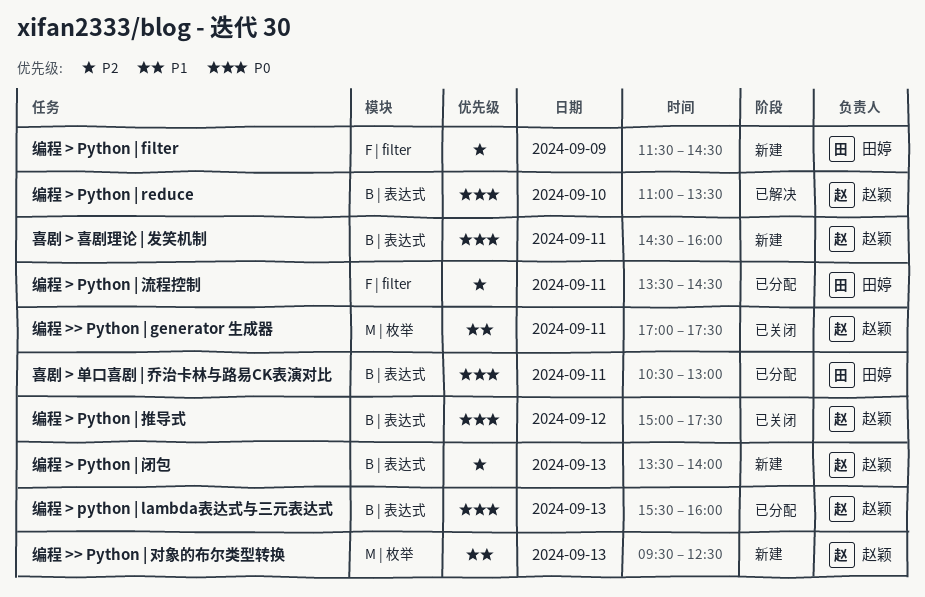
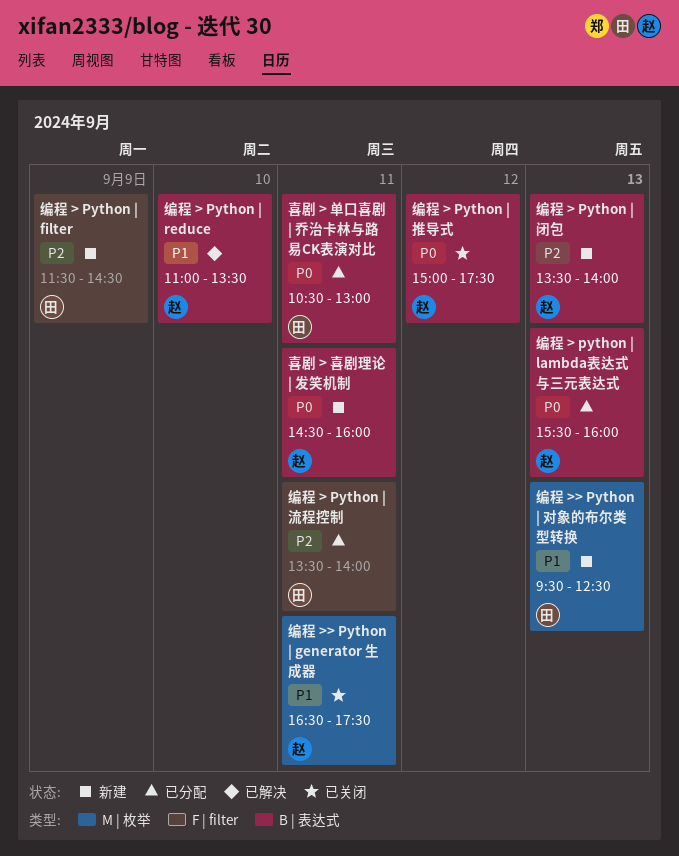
编程 > Python | reduce, priority: P0 -> P1
编程 > Python | 流程控制, ends: 14:30 -> 14:00
编程 >> Python | generator 生成器, begins: 17:00 -> 16:30
编程 >> Python | 对象的布尔类型转换, owner: 赵颖 -> 田婷

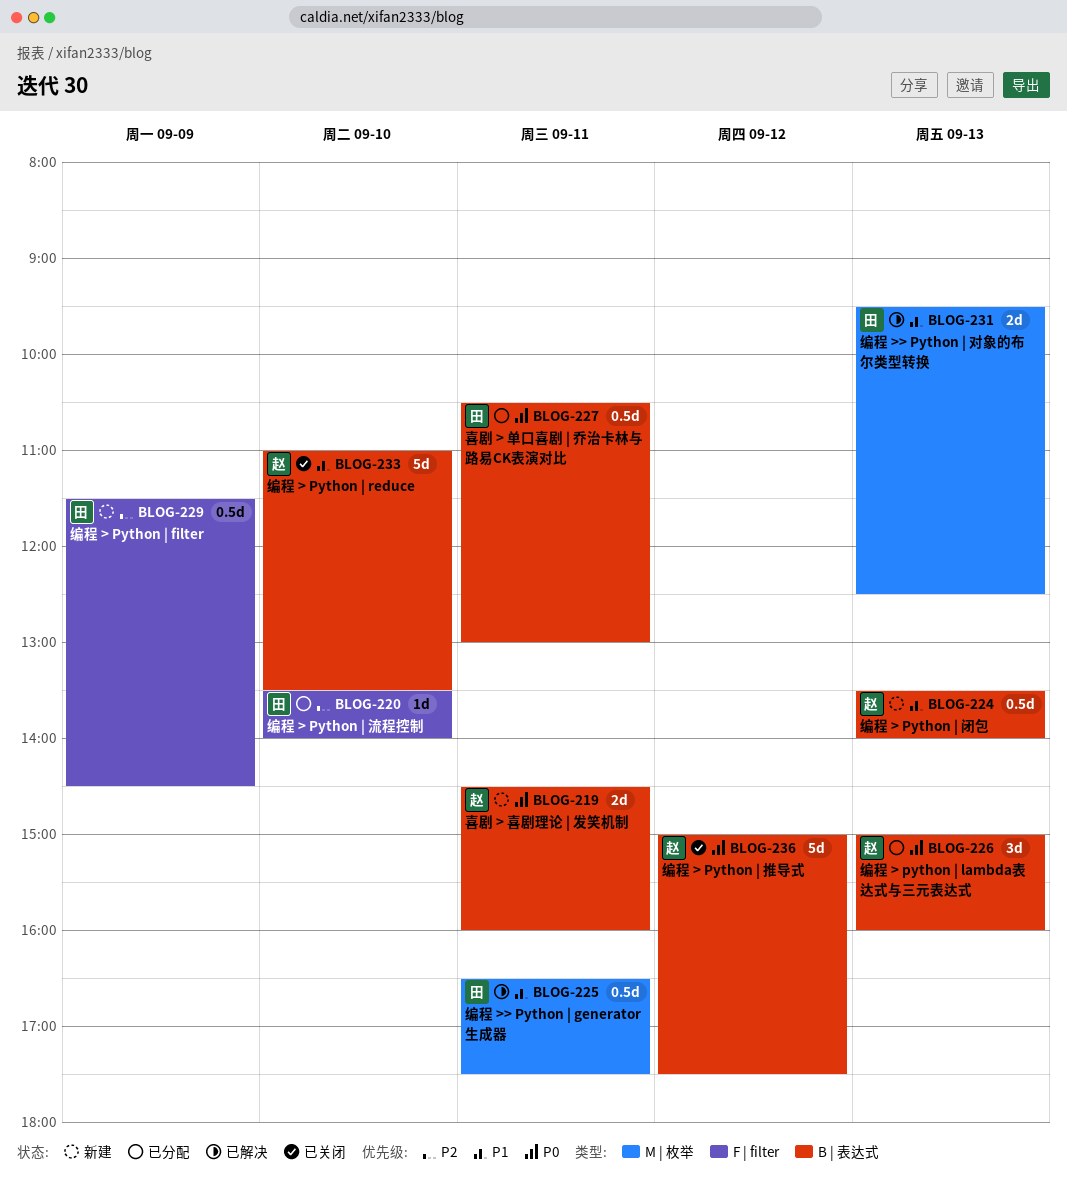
编程 > python | lambda表达式与三元表达式, begins: 15:30 -> 15:00
编程 > Python | reduce, status: 已解决 -> 已关闭
编程 > Python | 流程控制, day: Sep 11 -> Sep 10
编程 > Python | 闭包, priority: P2 -> P1
编程 >> Python | generator 生成器, status: 已关闭 -> 已解决
编程 >> Python | generator 生成器, owner: 赵 -> 田
编程 >> Python | 对象的布尔类型转换, status: 新建 -> 已解决

